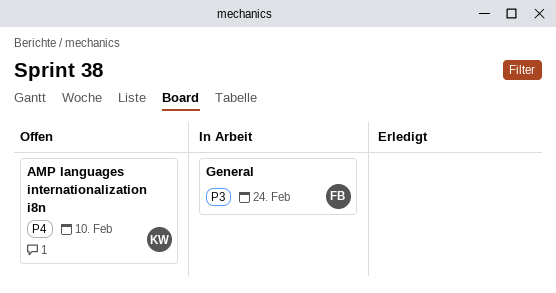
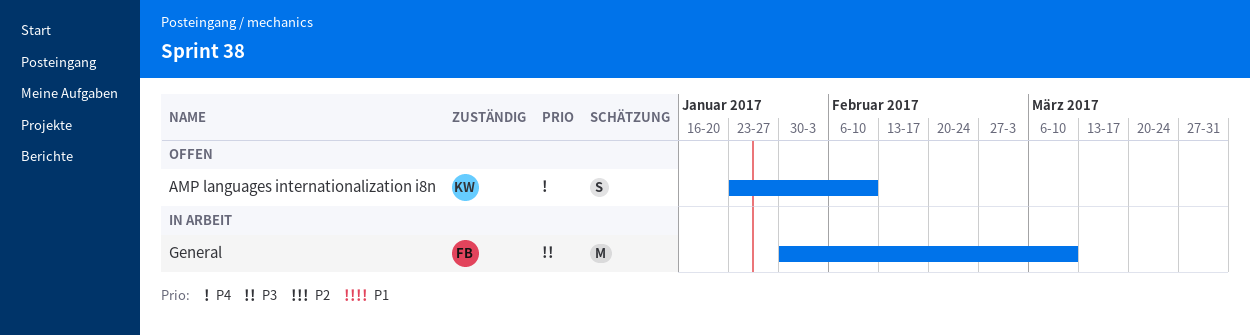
General, due: Feb 24 -> Mar 10

